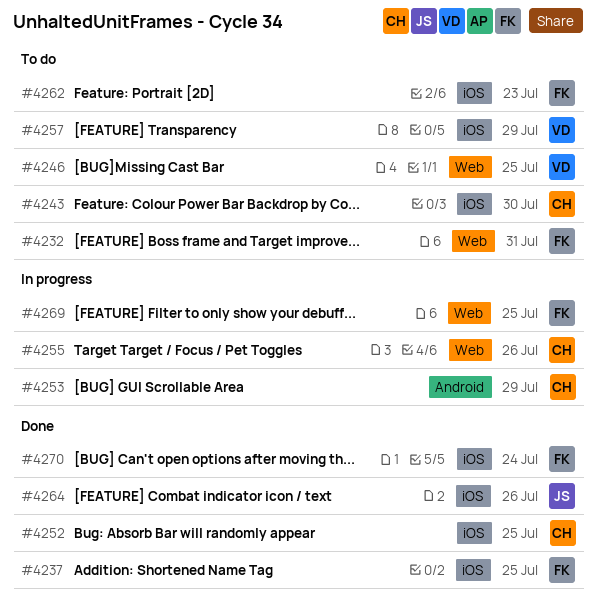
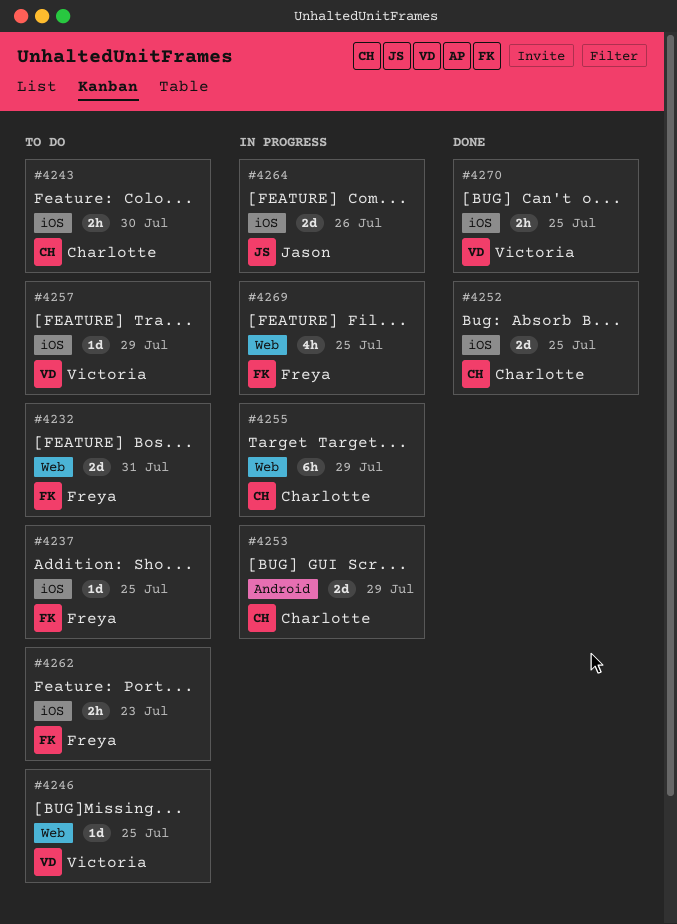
#4237, status: Done -> To do
#4255, due: Jul 26 -> Jul 29
#4264, status: Done -> In progress
#4270, owner: Freya -> Victoria
#4270, due: Jul 24 -> Jul 25

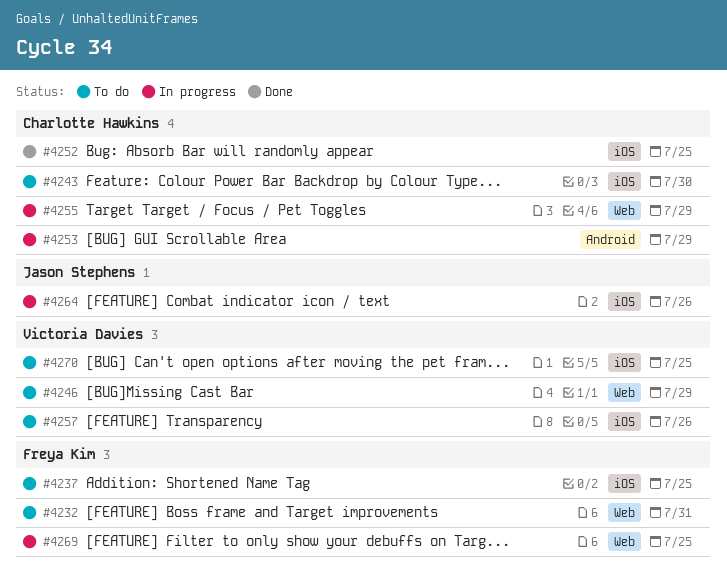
#4246, due: Jul 25 -> Jul 29
#4257, due: Jul 29 -> Jul 26
#4262: present -> none
#4270, status: Done -> To do

